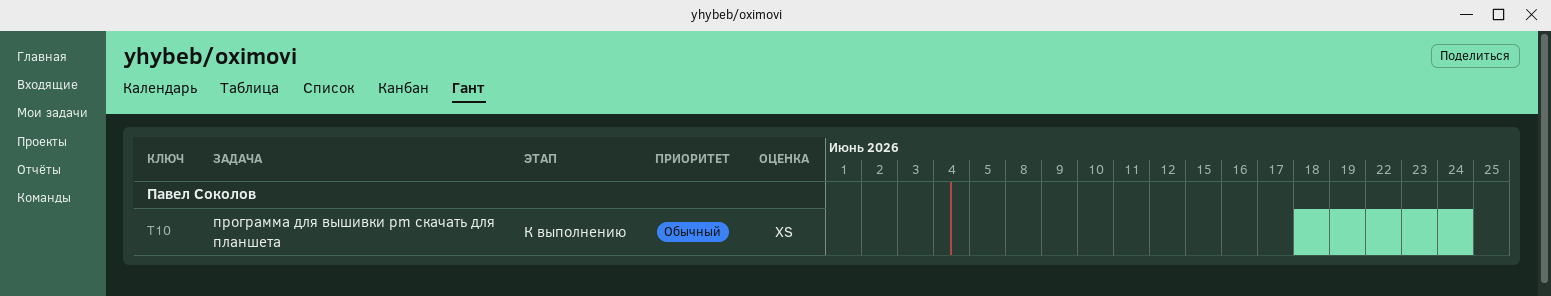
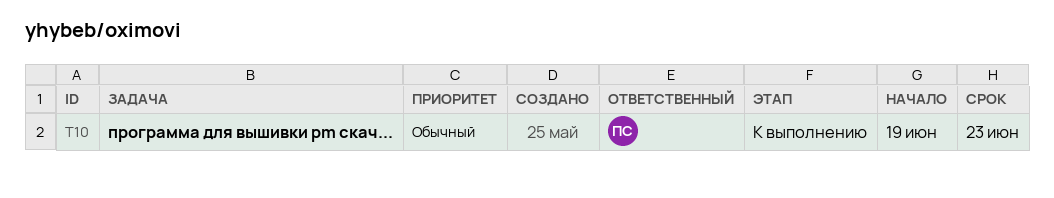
T10, start: Jun 18 -> Jun 19
T10, due: Jun 24 -> Jun 23

